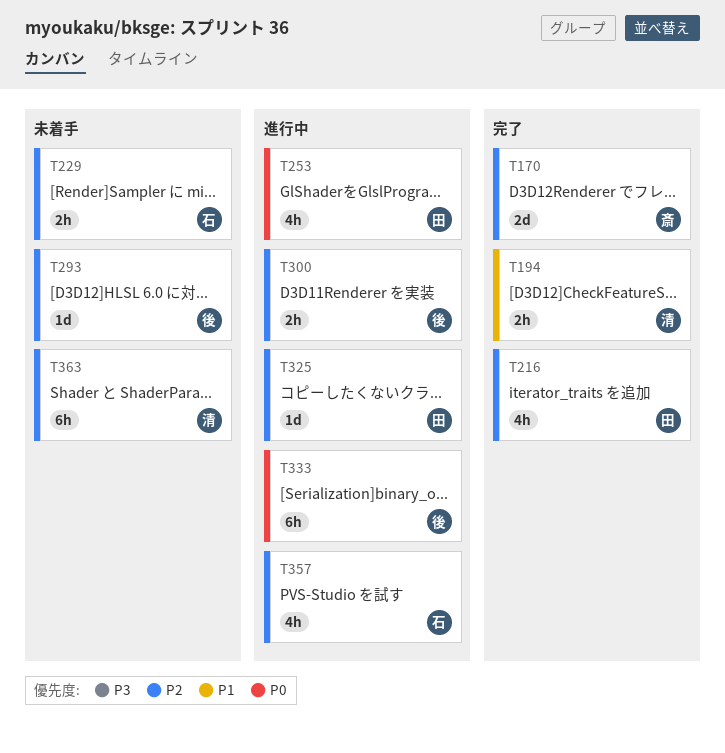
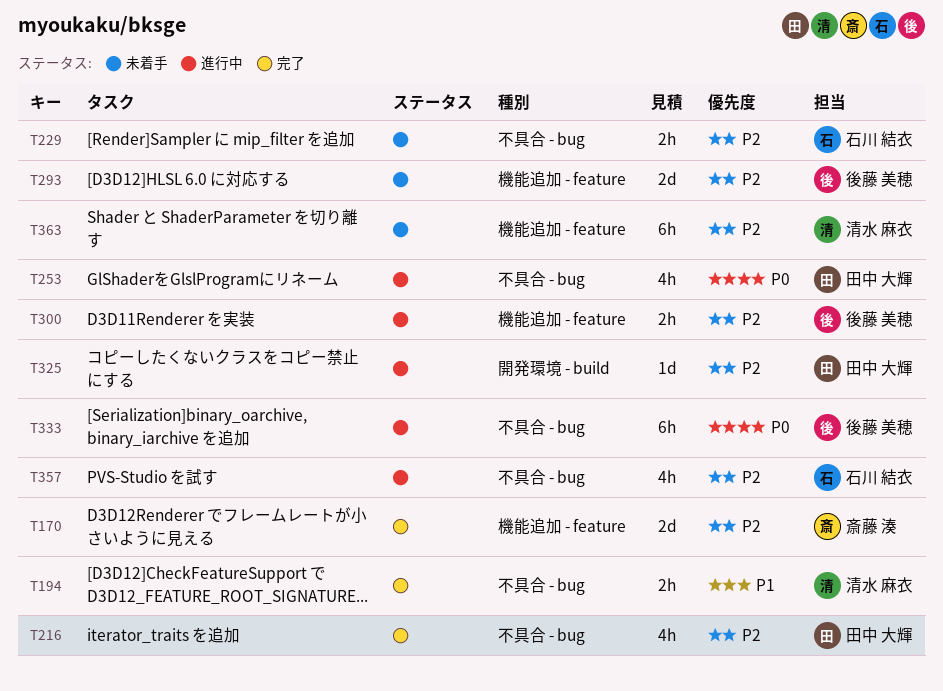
T293, estimate: 1d -> 2d

